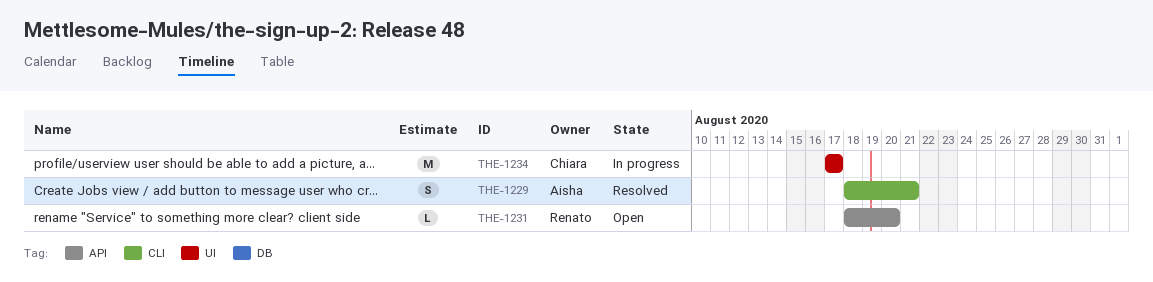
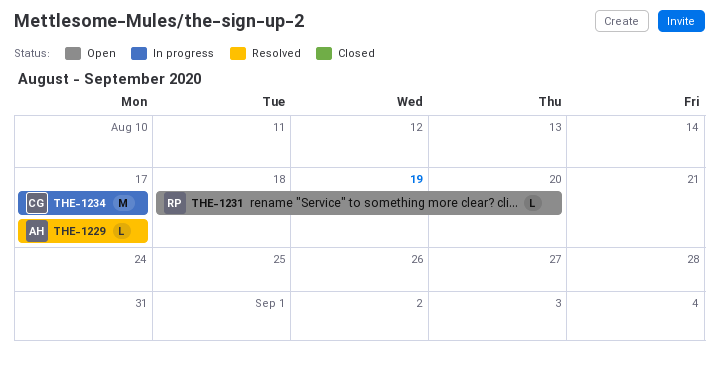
THE-1229, estimate: S -> L
THE-1229, start: Aug 18 -> Aug 17
THE-1229, due: Aug 21 -> Aug 17

